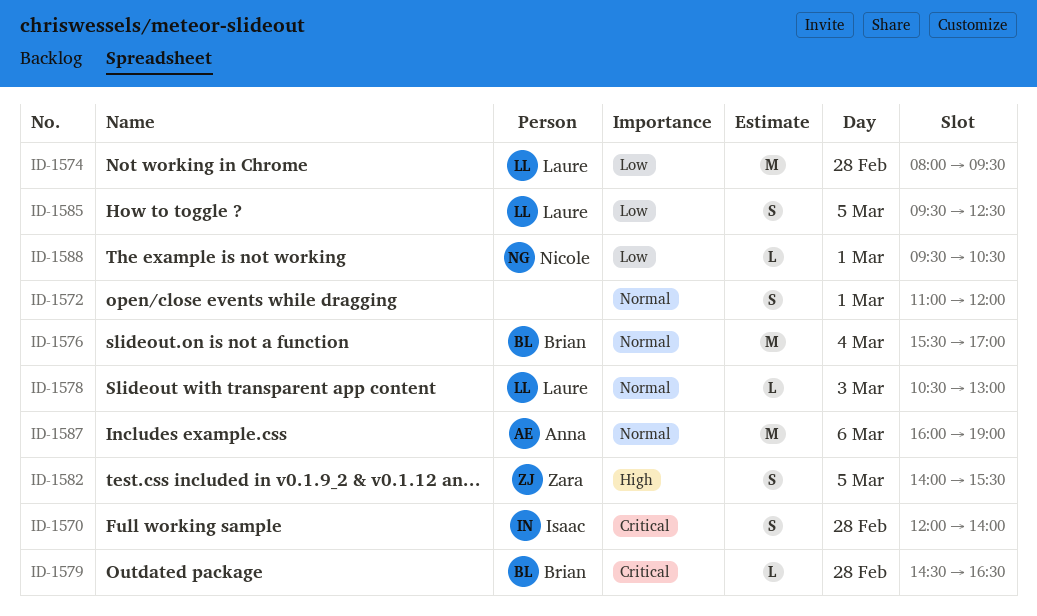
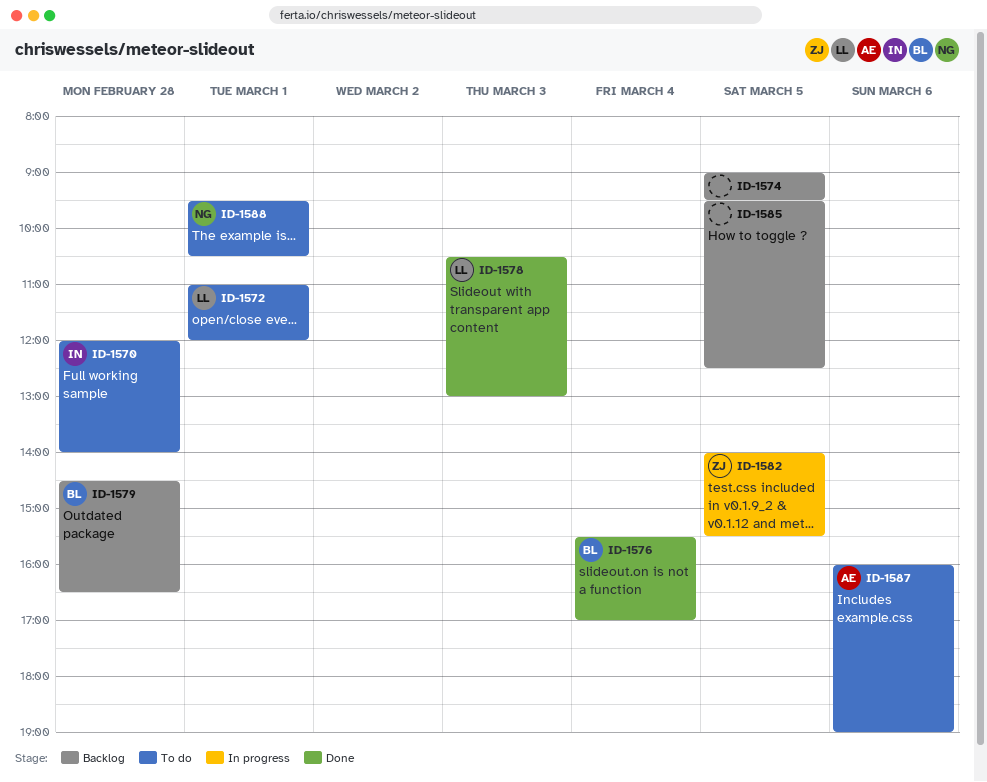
ID-1572, owner: none -> Laure
ID-1574, owner: Laure -> none
ID-1574, day: Feb 28 -> Mar 5
ID-1574, begins: 08:00 -> 09:00
ID-1585, owner: Laure -> none

